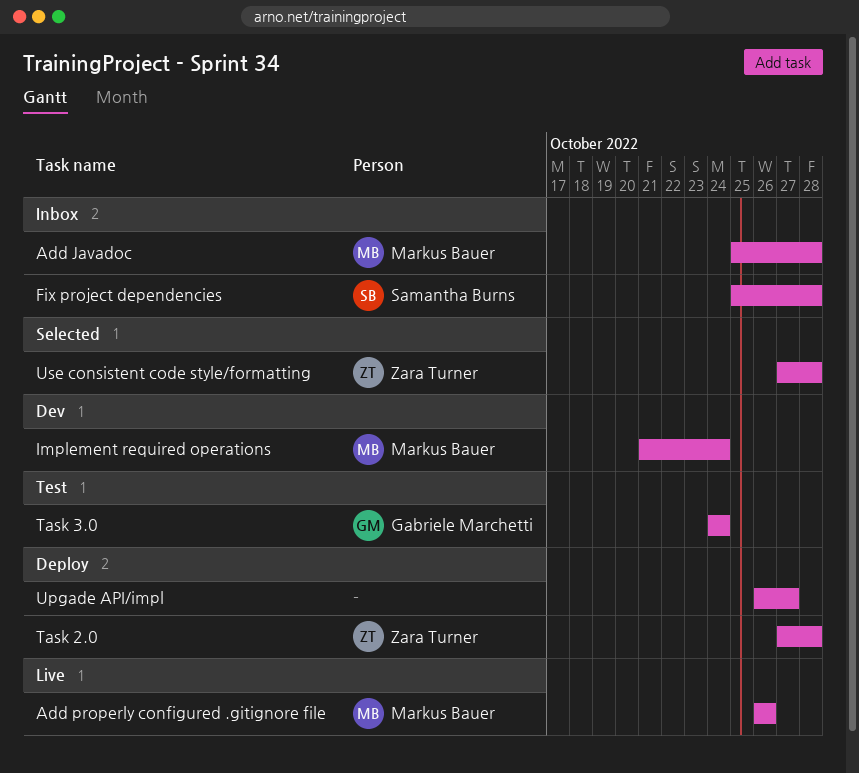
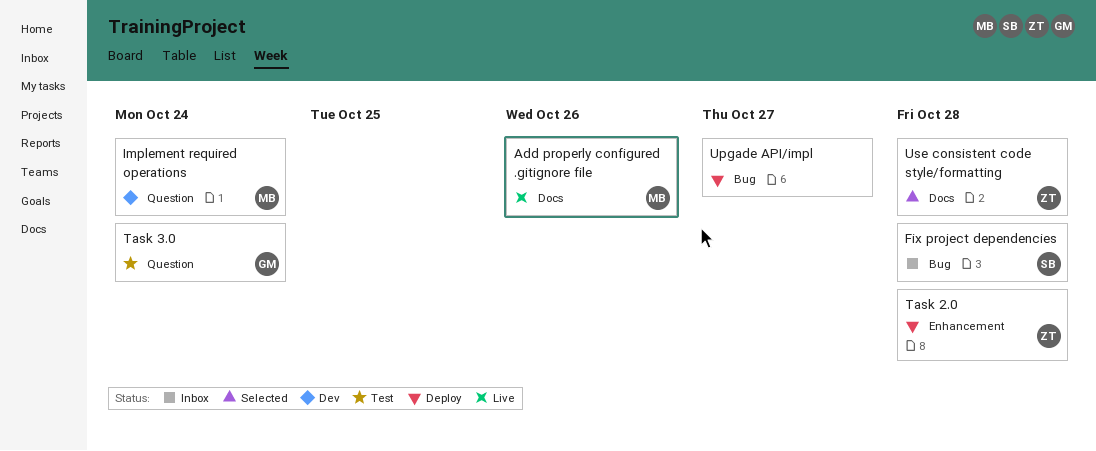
Add Javadoc: present -> none

